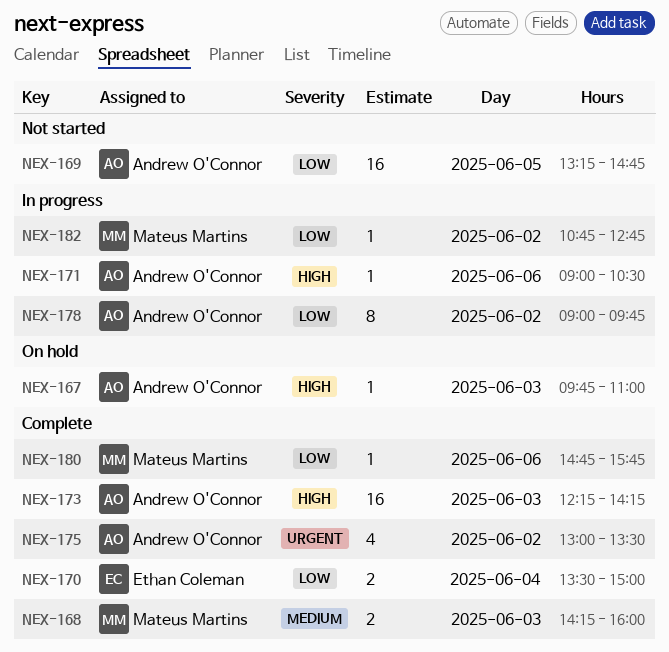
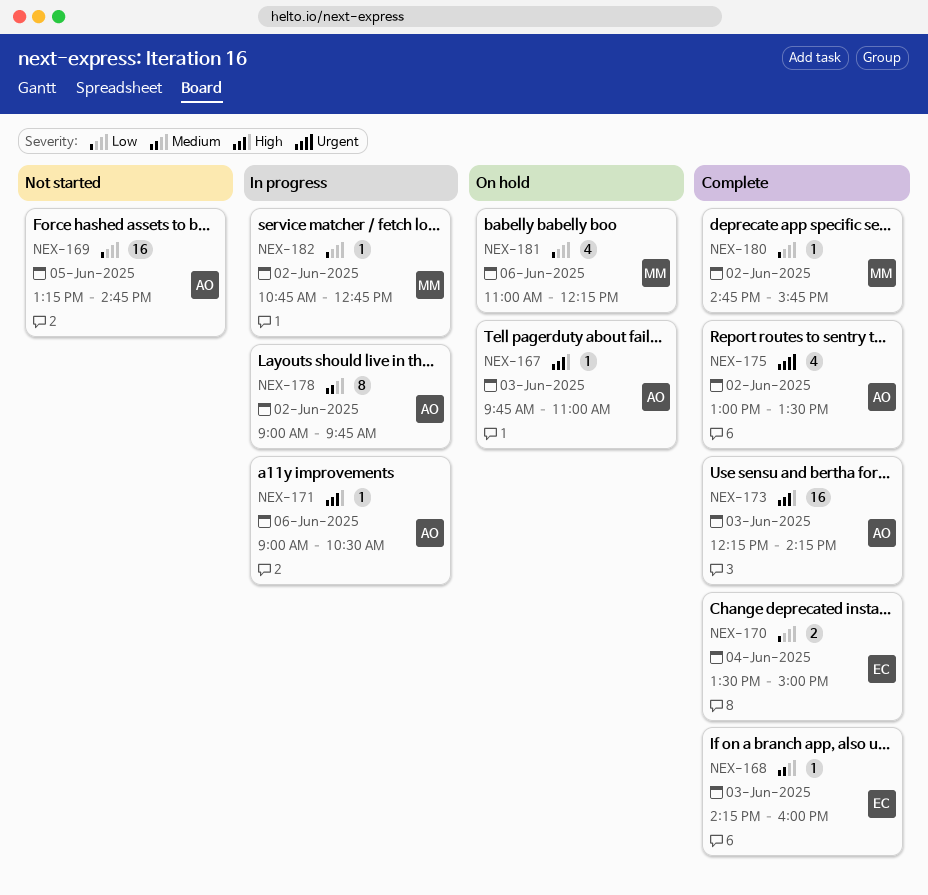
NEX-168, owner: Mateus Martins -> Ethan Coleman
NEX-168, estimate: 2 -> 1
NEX-178, priority: Low -> Medium
NEX-180, day: Jun 6 -> Jun 2
NEX-181: none -> present

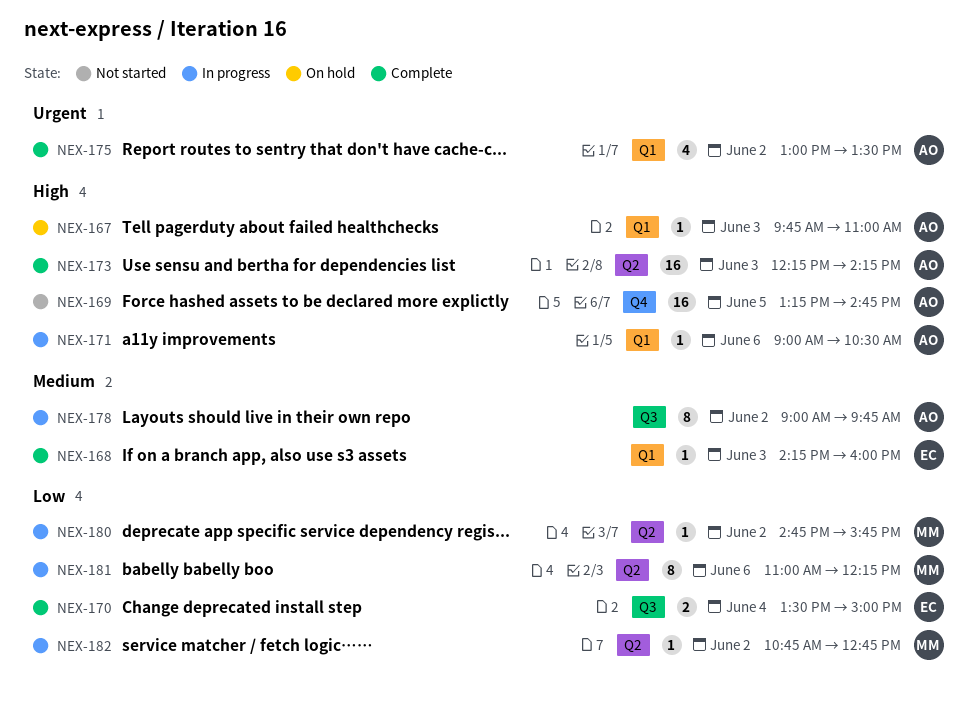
NEX-169, priority: Low -> High
NEX-180, status: Complete -> In progress
NEX-181, status: On hold -> In progress
NEX-181, estimate: 4 -> 8

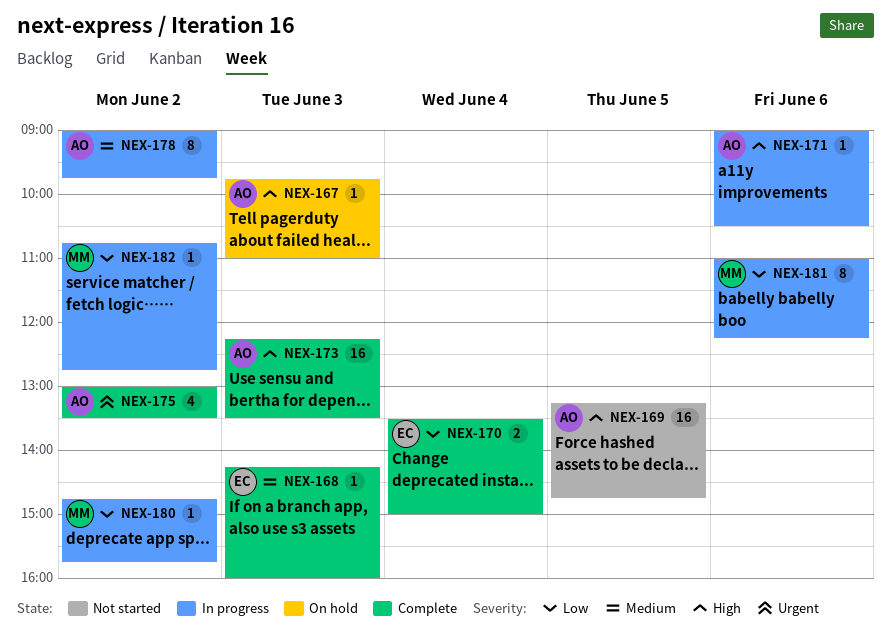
NEX-173, ends: 14:15 -> 13:30

